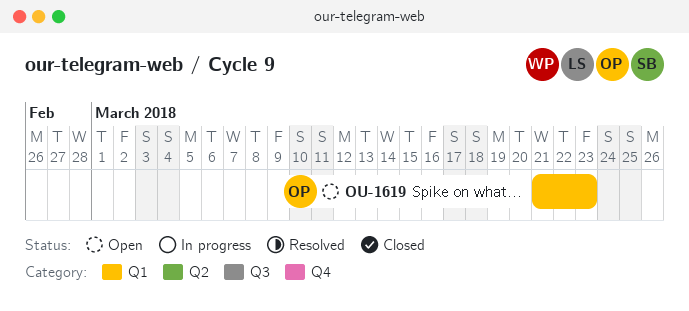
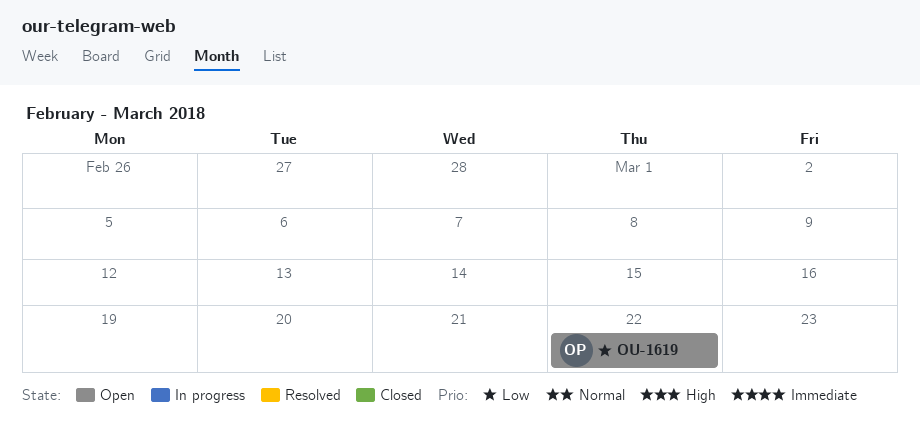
OU-1619, start: Mar 21 -> Mar 22
OU-1619, due: Mar 23 -> Mar 22

